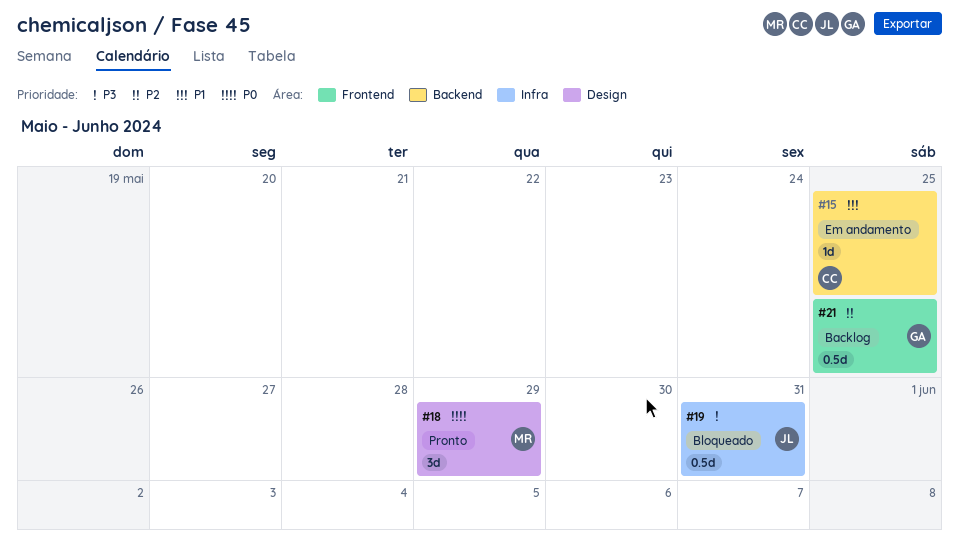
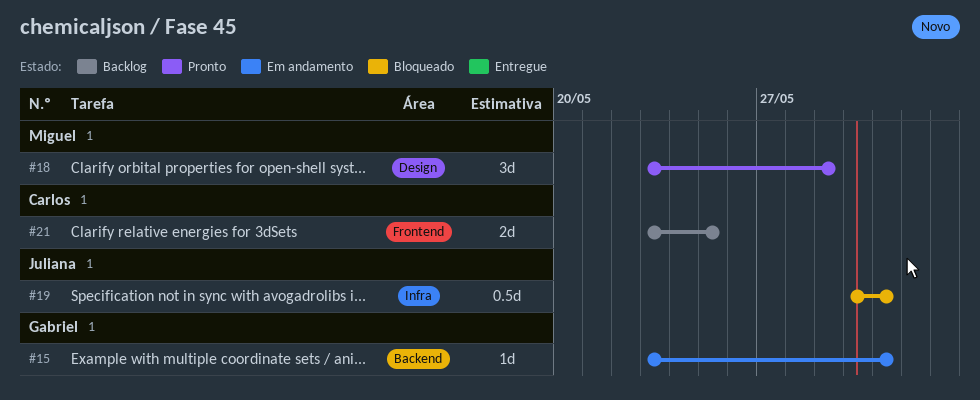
#15, owner: Carlos -> Gabriel
#15, due: May 25 -> May 31
#21, owner: Gabriel -> Carlos
#21, estimate: 0.5d -> 2d

